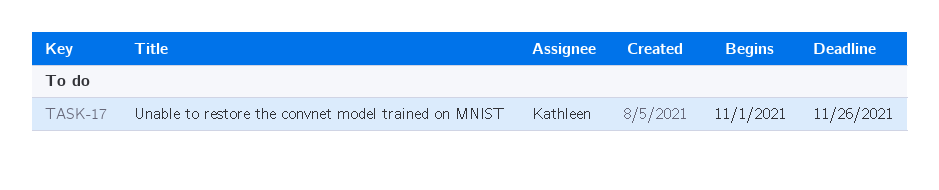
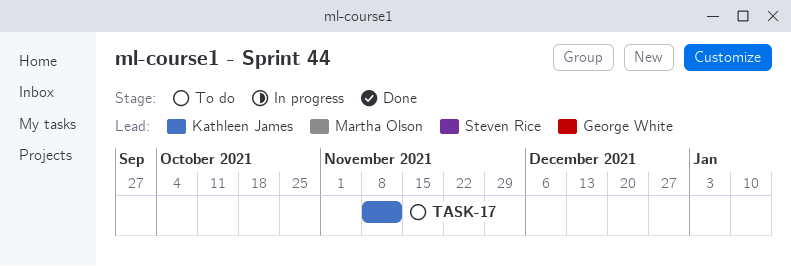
TASK-17, start: Nov 1 -> Nov 8
TASK-17, due: Nov 26 -> Nov 12

